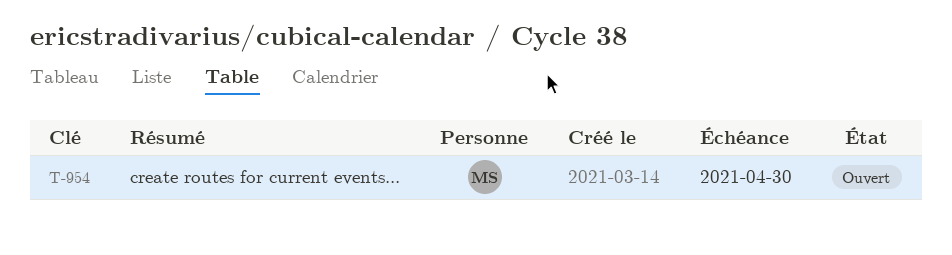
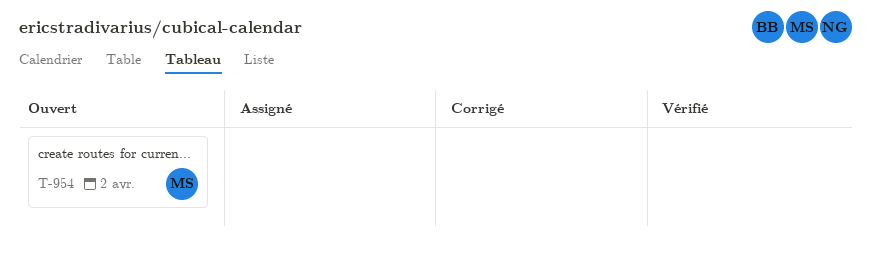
T-954, due: Apr 30 -> Apr 2

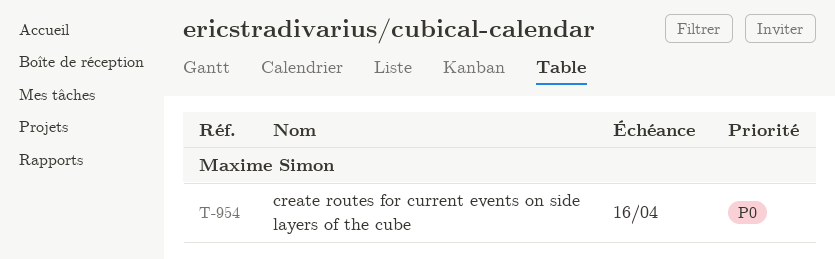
T-954, due: Apr 2 -> Apr 16

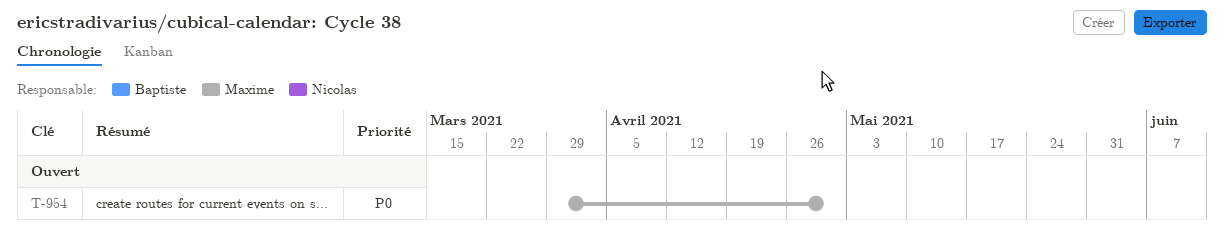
T-954, due: Apr 16 -> Apr 30

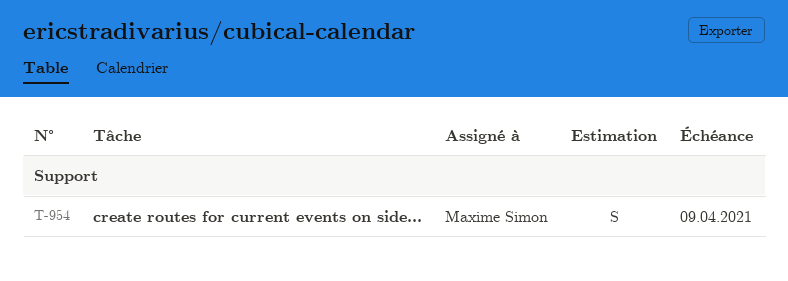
T-954, due: Apr 30 -> Apr 9

